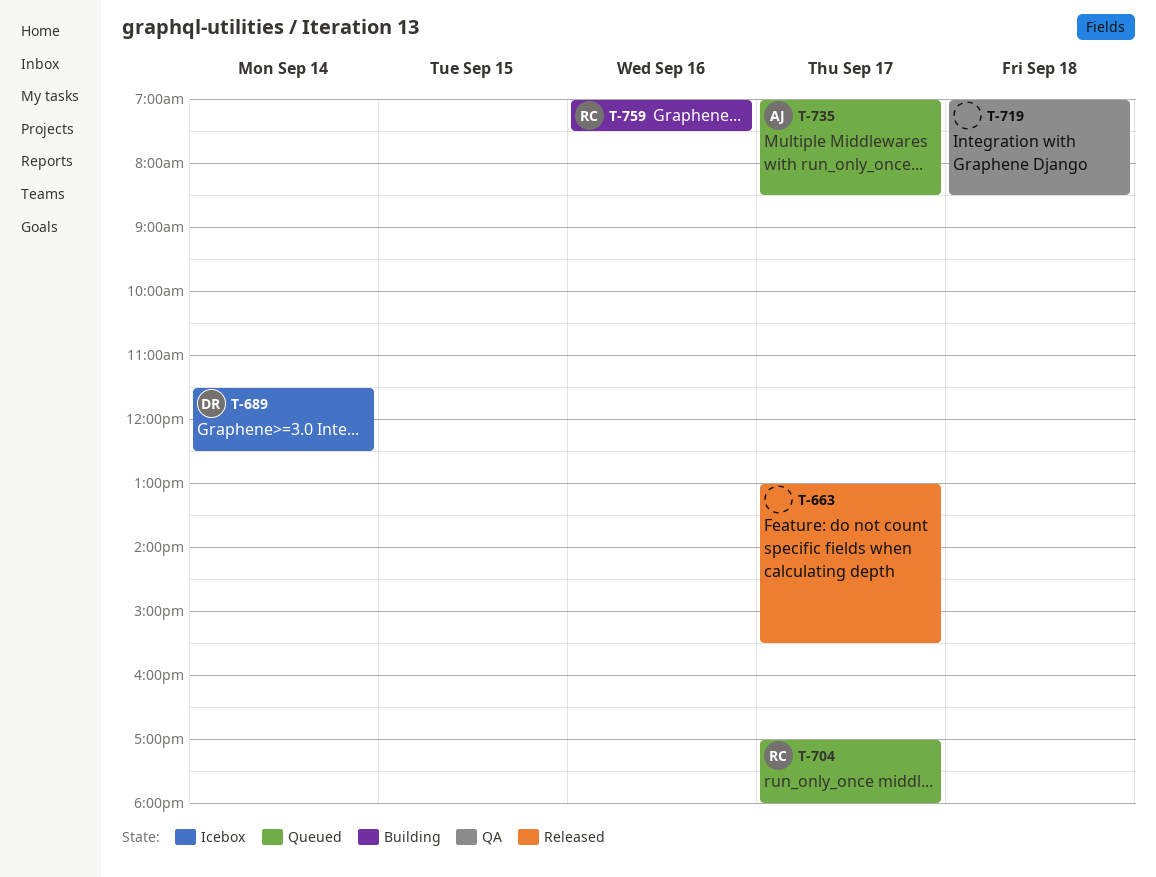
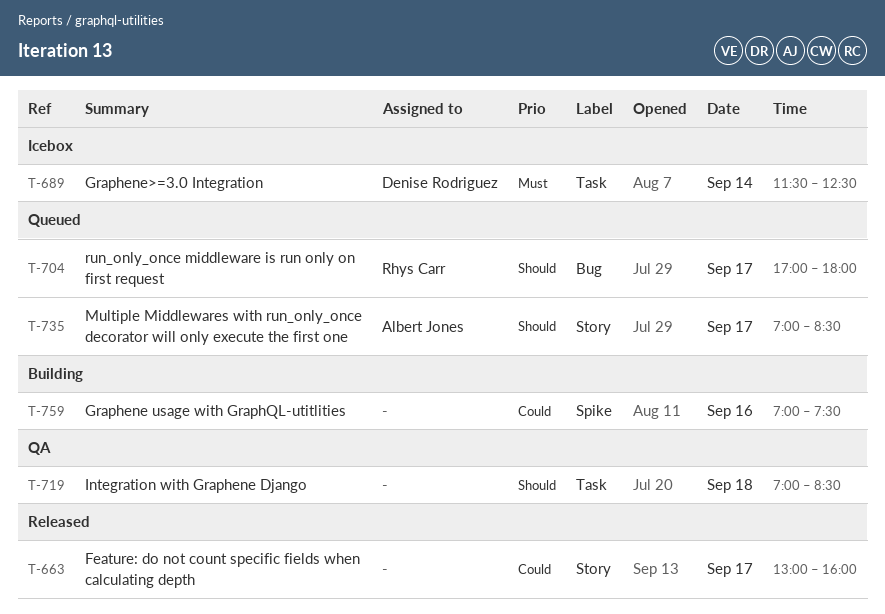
T-663, ends: 15:30 -> 16:00
T-759, owner: Rhys Carr -> none

